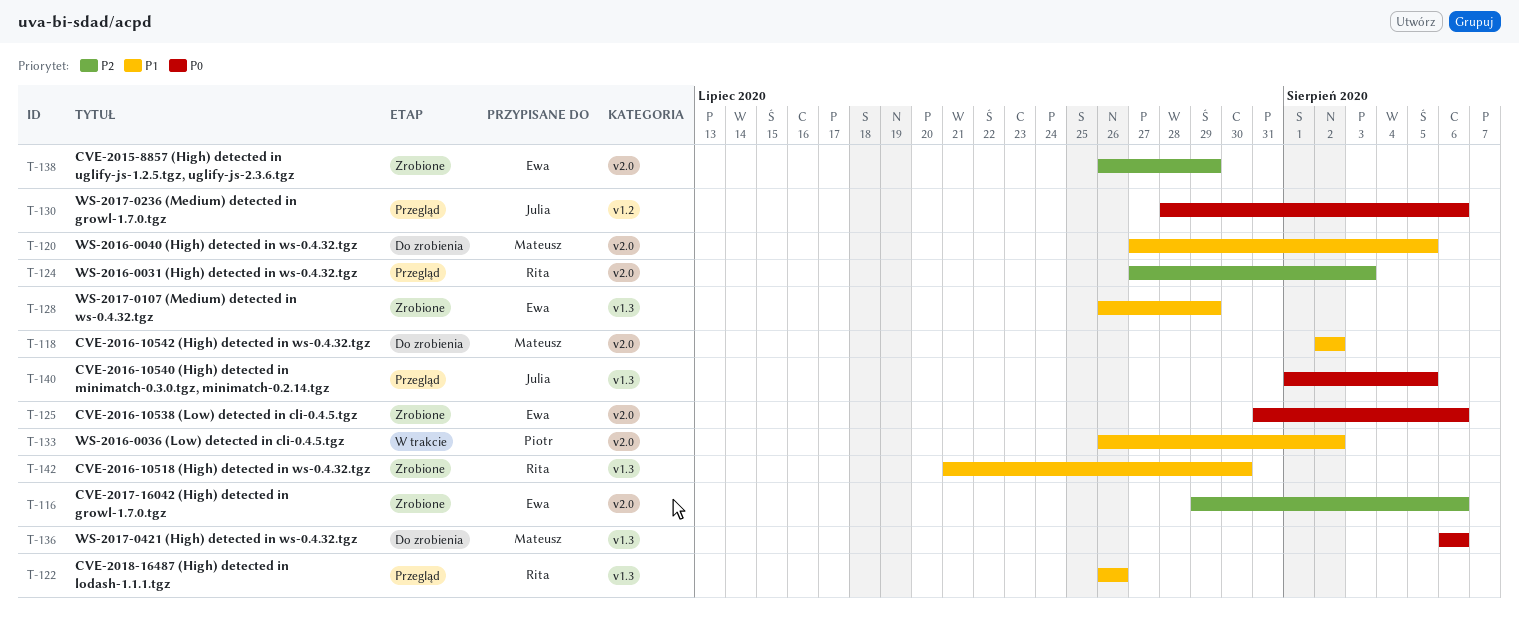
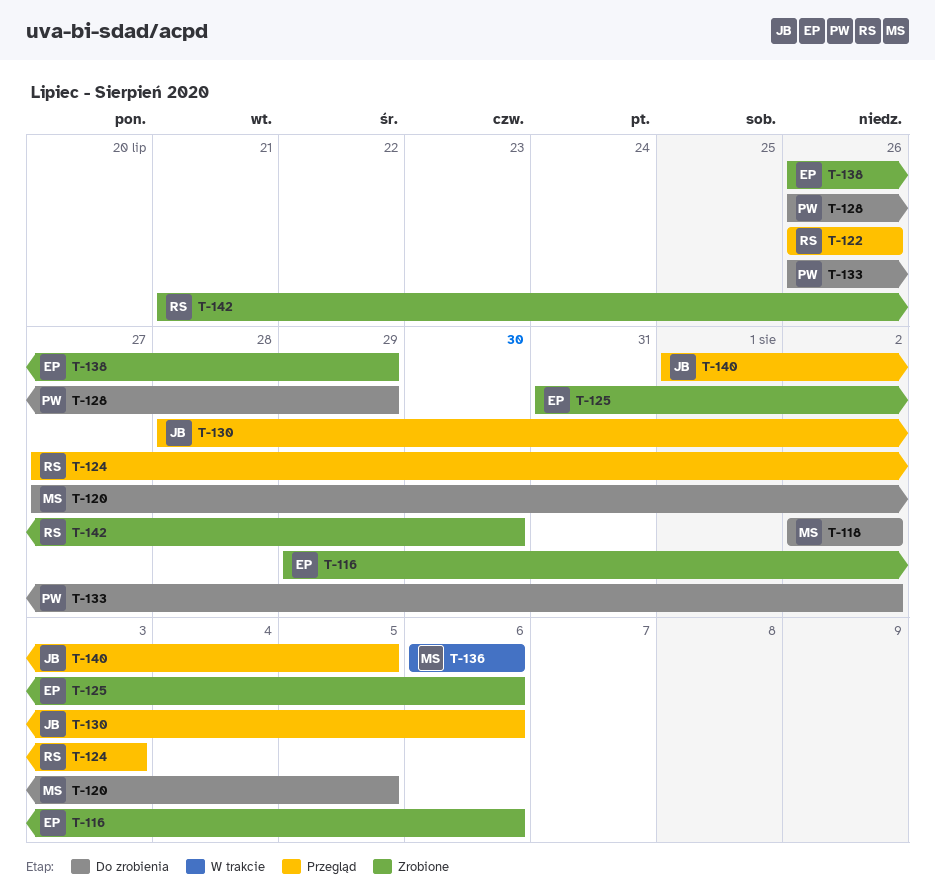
T-128, status: Zrobione -> Do zrobienia
T-128, owner: Ewa -> Piotr
T-133, status: W trakcie -> Do zrobienia
T-136, status: Do zrobienia -> W trakcie

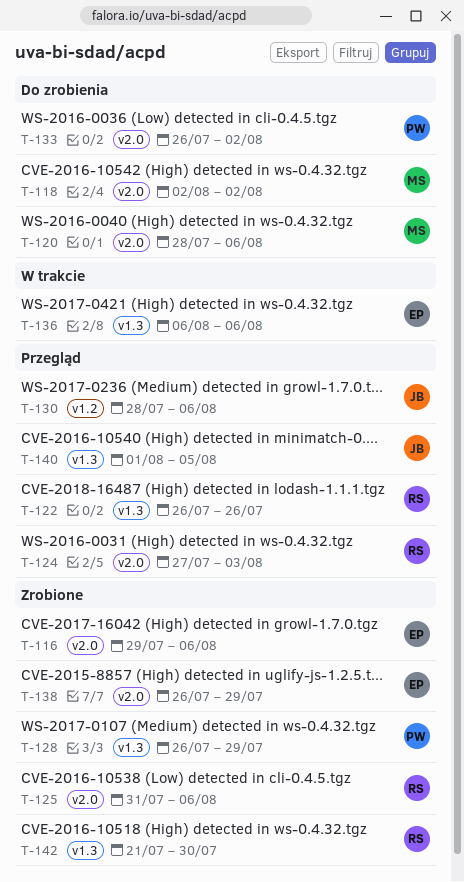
T-120, start: Jul 27 -> Jul 28
T-120, due: Aug 5 -> Aug 6
T-125, owner: EP -> RS
T-128, status: Do zrobienia -> Zrobione
T-136, owner: MS -> EP

